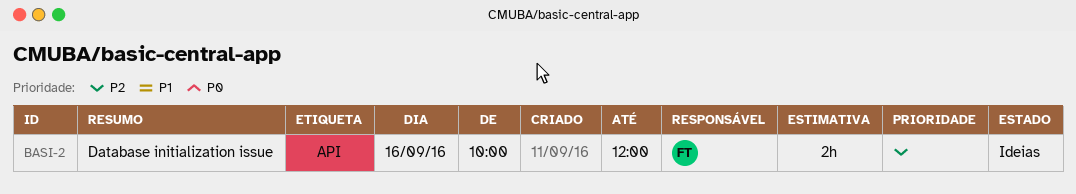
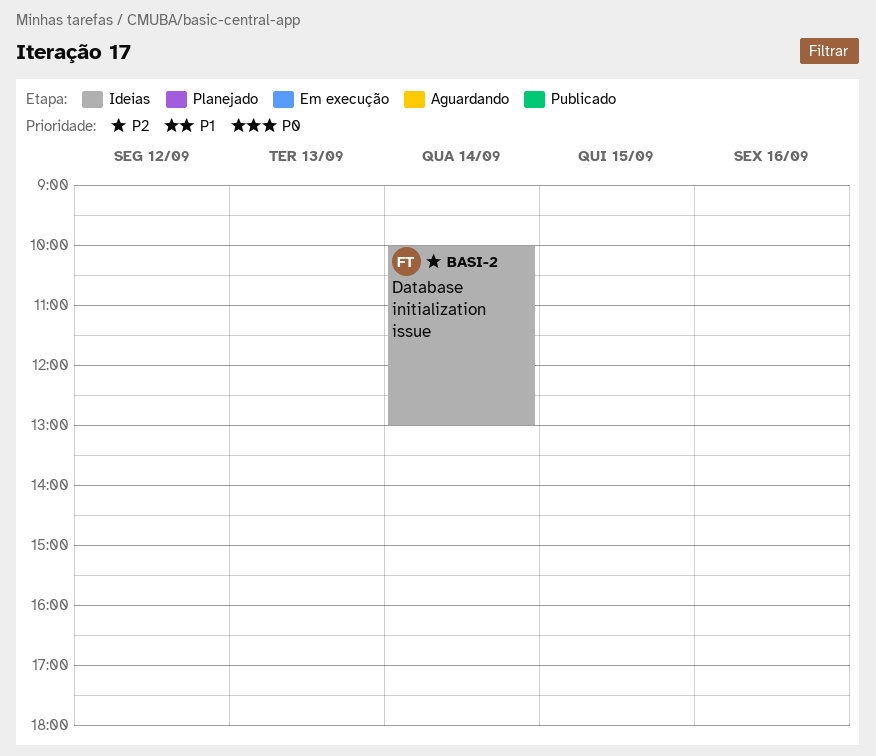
BASI-2, day: Sep 16 -> Sep 14
BASI-2, ends: 12:00 -> 13:00

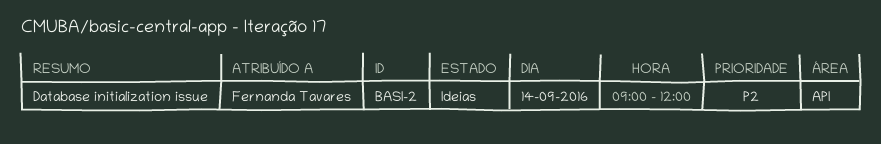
BASI-2, begins: 10:00 -> 09:00
BASI-2, ends: 13:00 -> 12:00

